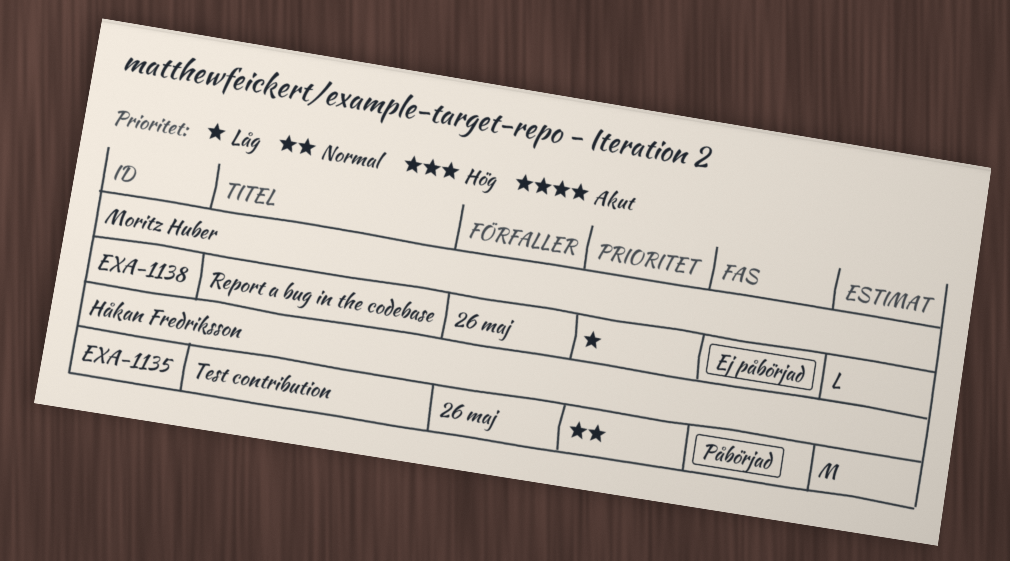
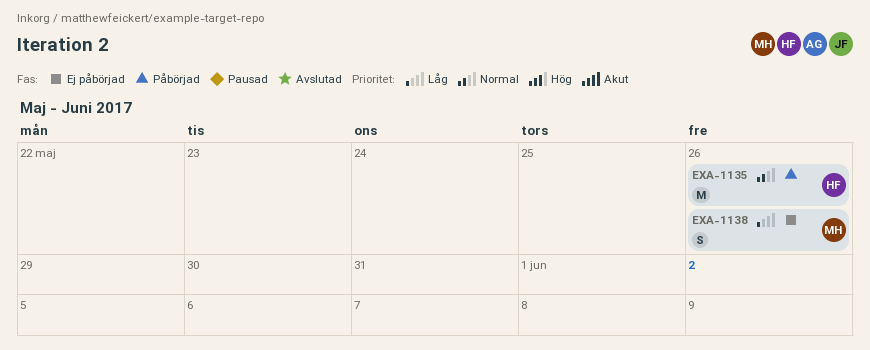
EXA-1138, estimate: L -> S

